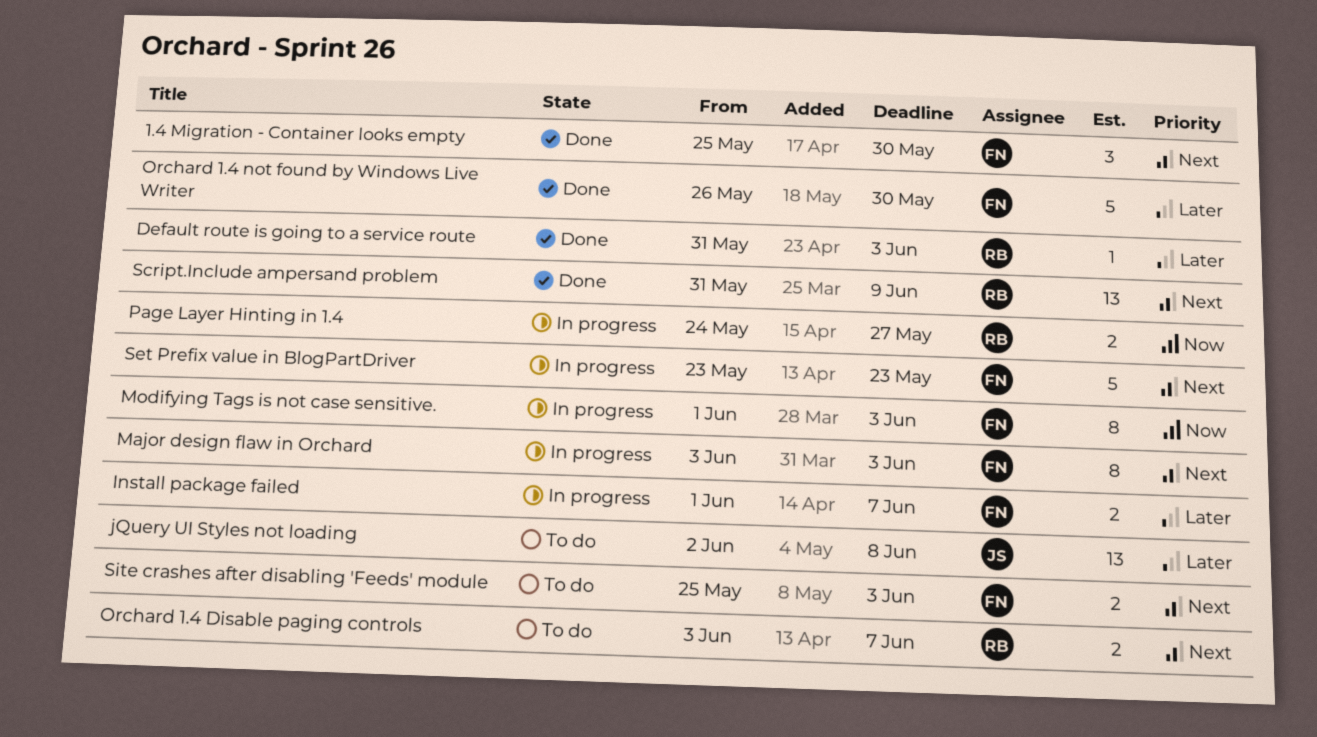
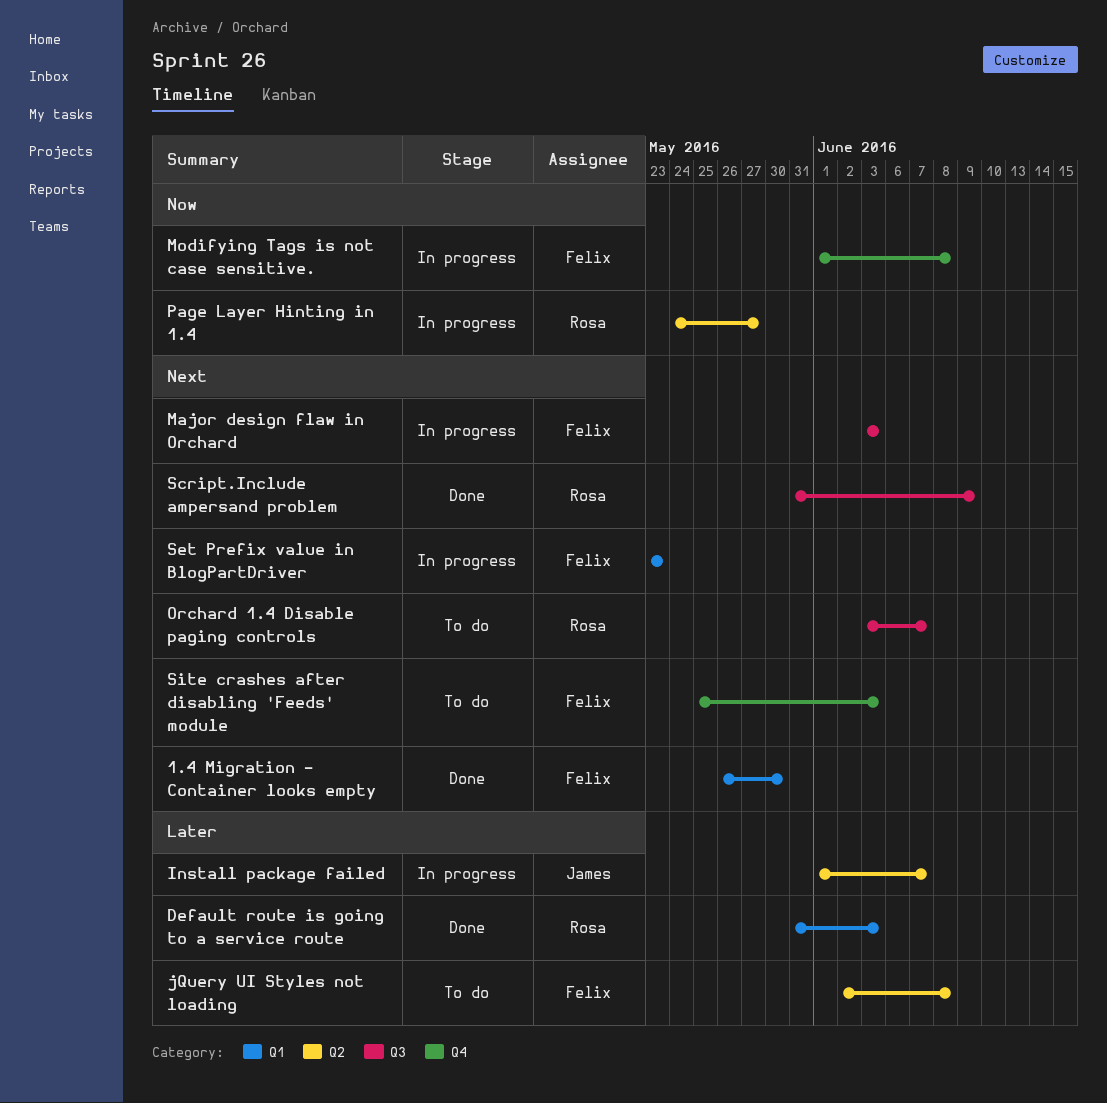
1.4 Migration - Container looks empty, start: May 25 -> May 26
Install package failed, owner: Felix -> James
jQuery UI Styles not loading, owner: James -> Felix
Modifying Tags is not case sensitive., due: Jun 3 -> Jun 8
Orchard 1.4 not found by Windows Live Writer: present -> none

